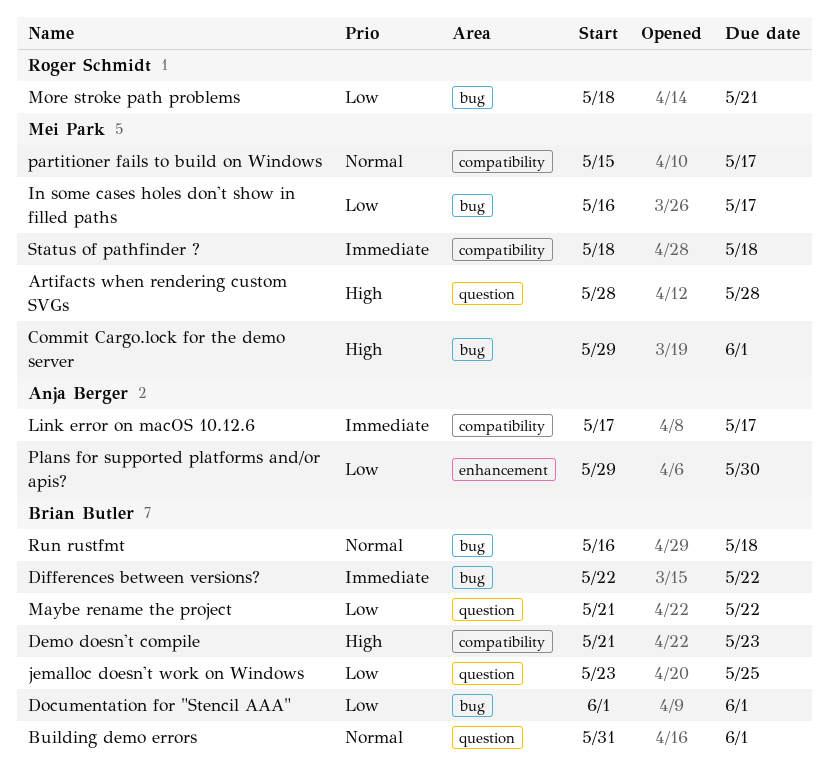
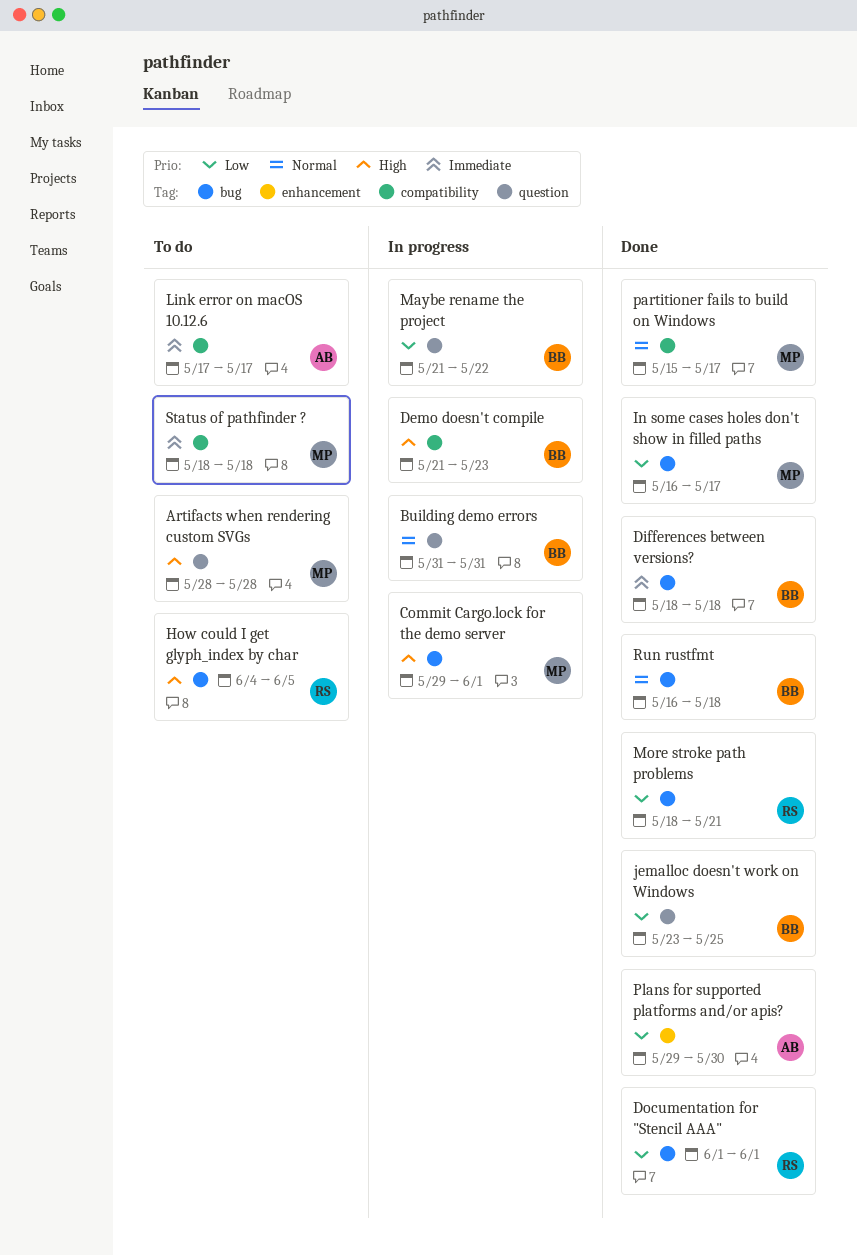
Building demo errors, due: Jun 1 -> May 31
Differences between versions?, start: May 22 -> May 18
Differences between versions?, due: May 22 -> May 18
Documentation for "Stencil AAA", owner: Brian Butler -> Roger Schmidt
How could I get glyph_index by char: none -> present

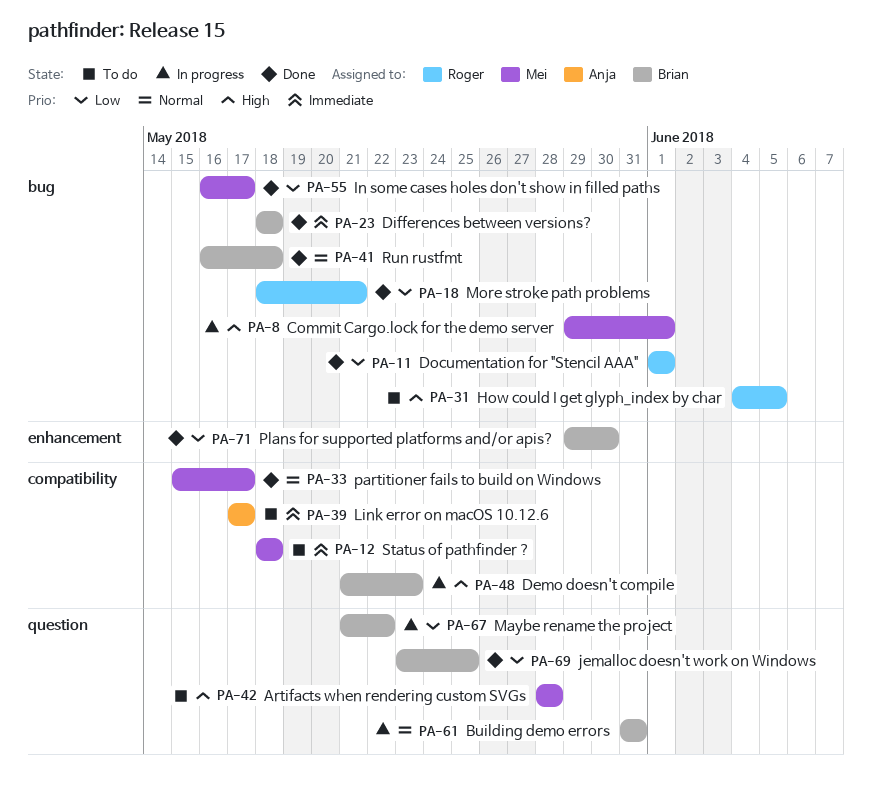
Plans for supported platforms and/or apis?, owner: Anja -> Brian

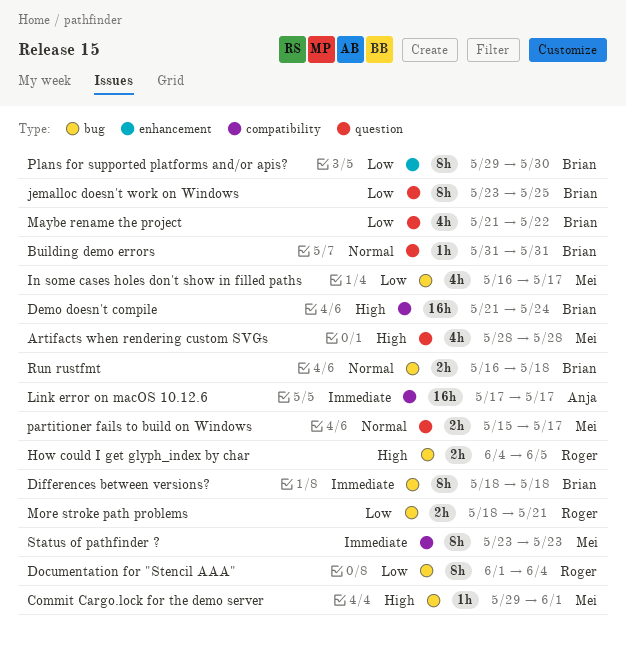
Demo doesn't compile, due: May 23 -> May 24
Documentation for "Stencil AAA", due: Jun 1 -> Jun 4
partitioner fails to build on Windows, label: compatibility -> question
Status of pathfinder ?, start: May 18 -> May 23
Status of pathfinder ?, due: May 18 -> May 23

